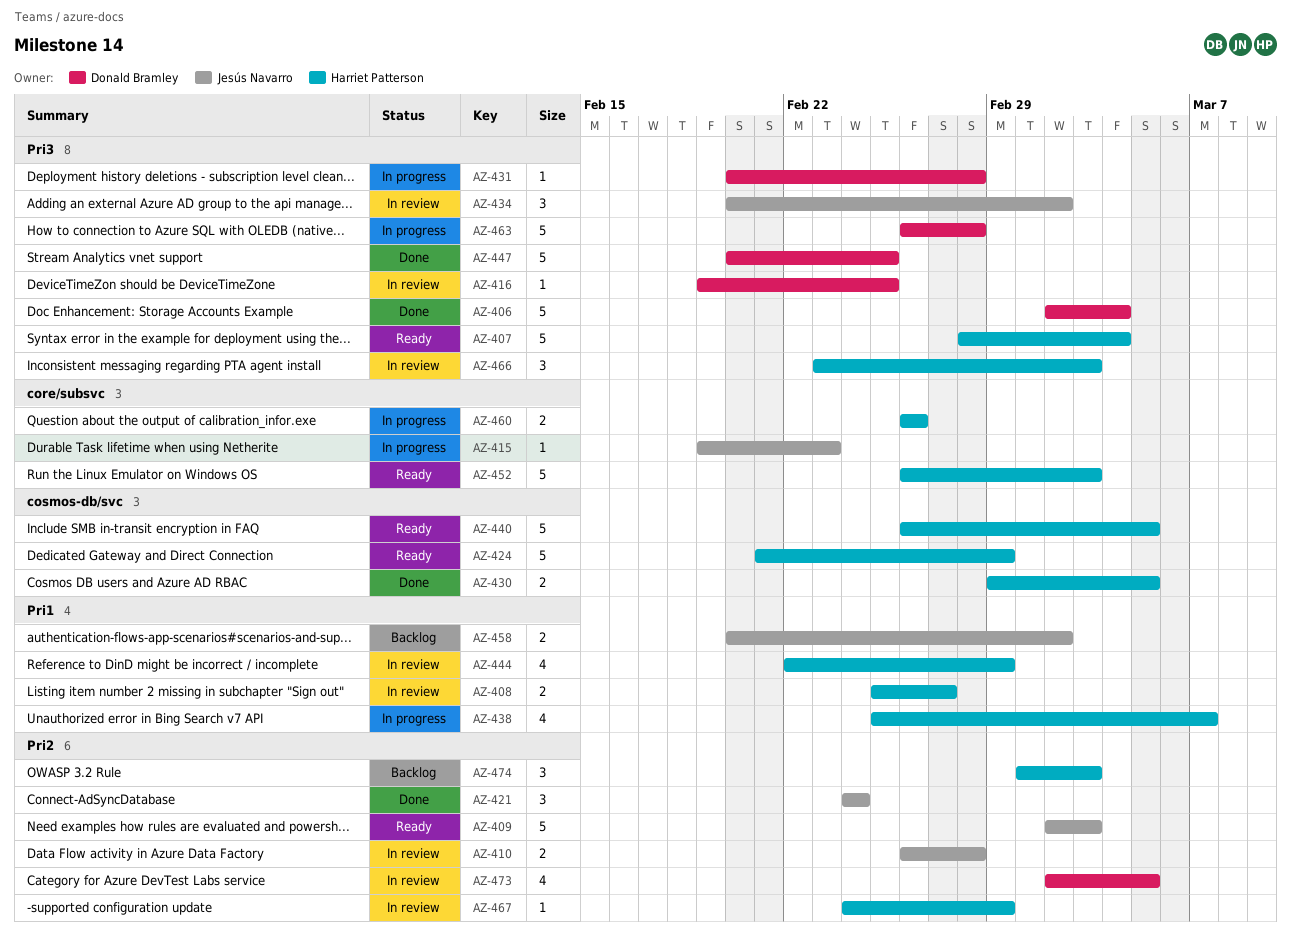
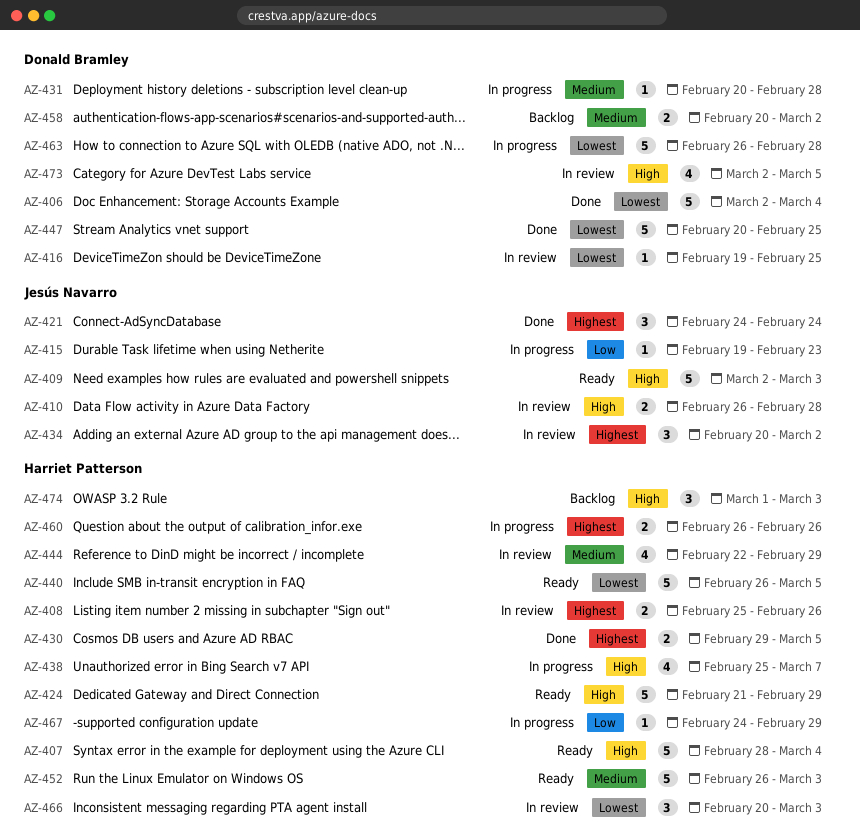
AZ-408, due: Feb 27 -> Feb 26
AZ-458, owner: Jesús Navarro -> Donald Bramley
AZ-466, start: Feb 23 -> Feb 20
AZ-467, status: In review -> In progress

